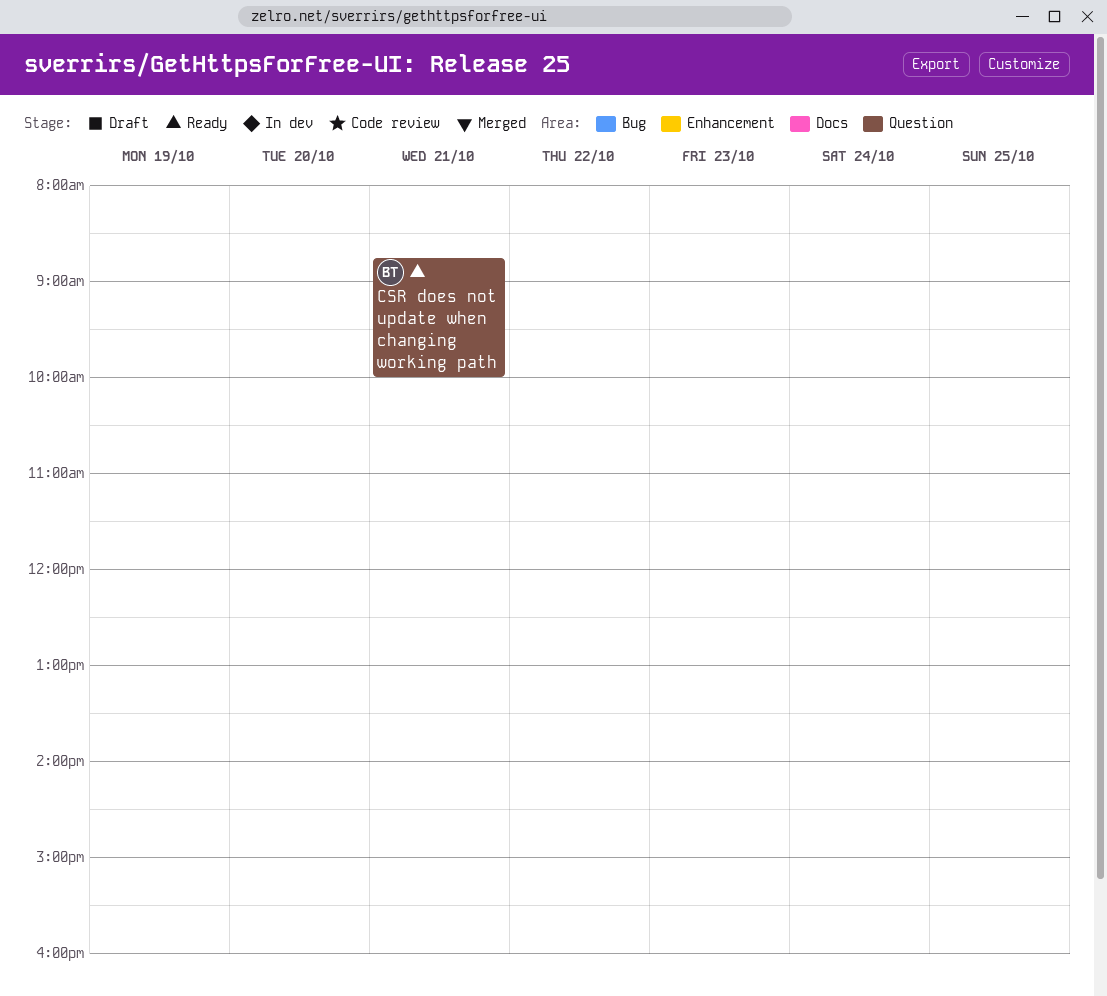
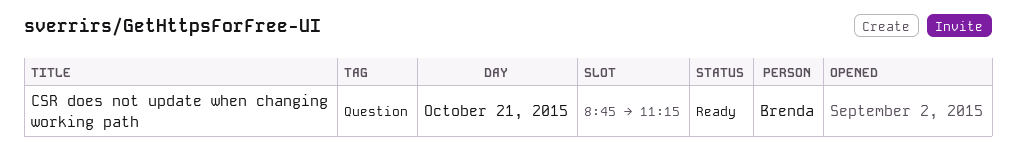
CSR does not update when changing working path, ends: 10:00 -> 11:15

